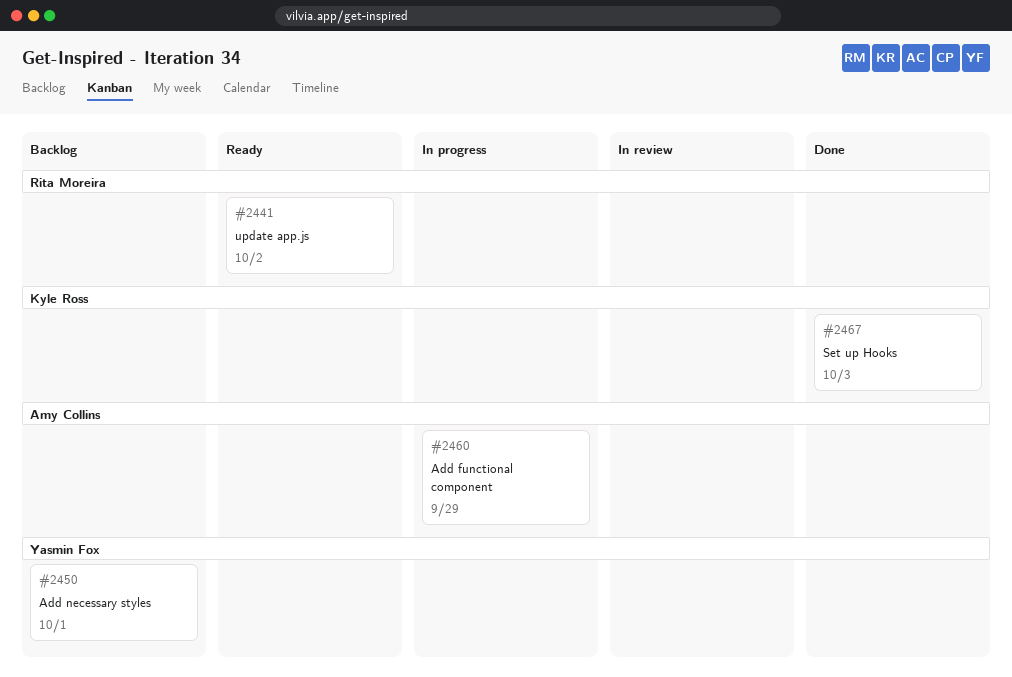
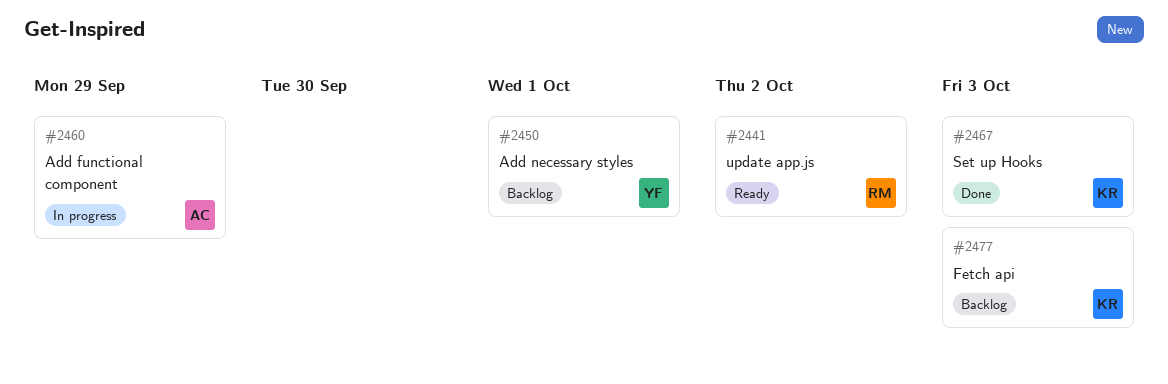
#2477: none -> present

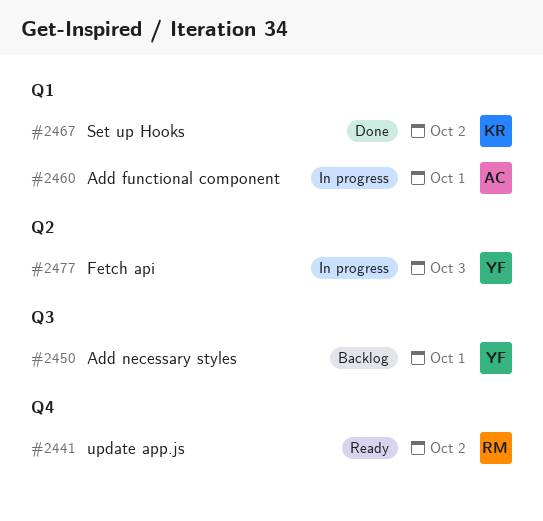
#2460, due: Sep 29 -> Oct 1
#2467, due: Oct 3 -> Oct 2
#2477, status: Backlog -> In progress
#2477, owner: KR -> YF

